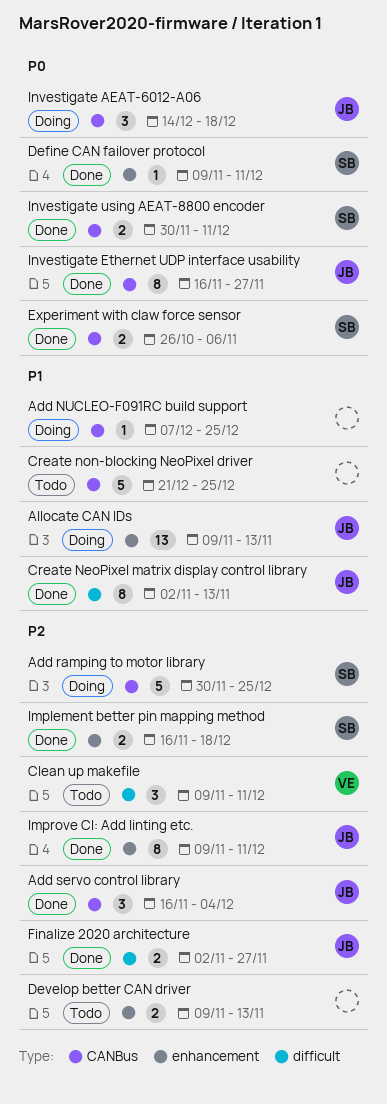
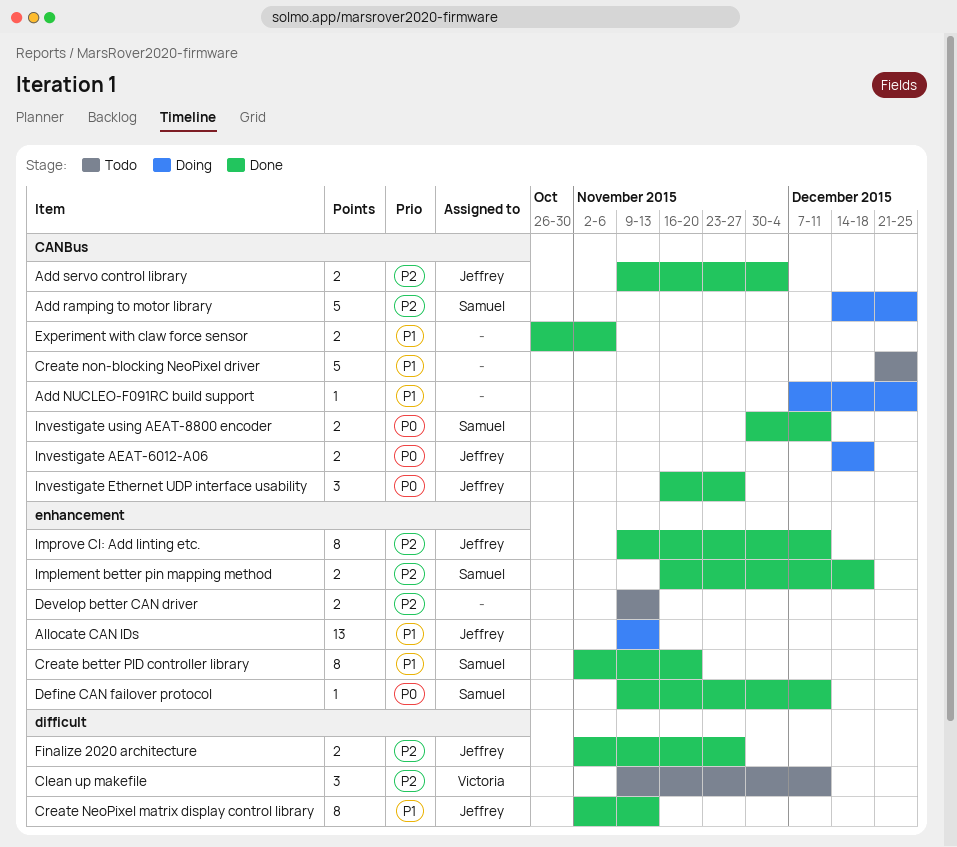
Add ramping to motor library, start: Nov 30 -> Dec 14
Add servo control library, estimate: 3 -> 2
Add servo control library, start: Nov 16 -> Nov 9
Create better PID controller library: none -> present
Experiment with claw force sensor, owner: Samuel -> none
Experiment with claw force sensor, priority: P0 -> P1
Investigate AEAT-6012-A06, estimate: 3 -> 2
Investigate Ethernet UDP interface usability, estimate: 8 -> 3

